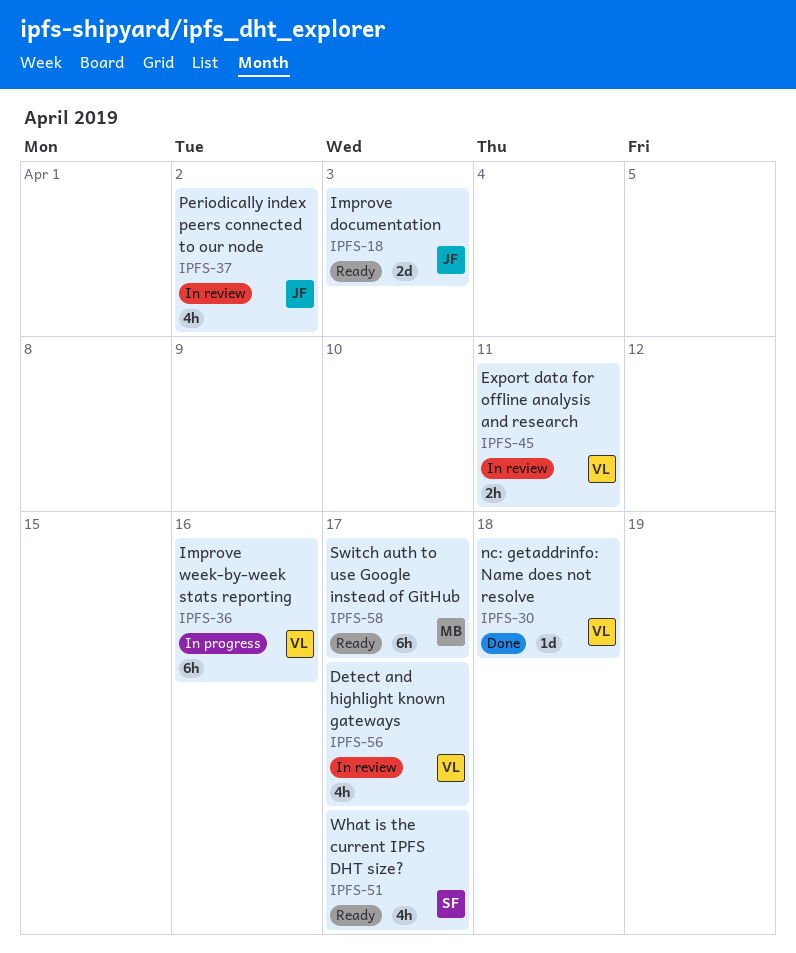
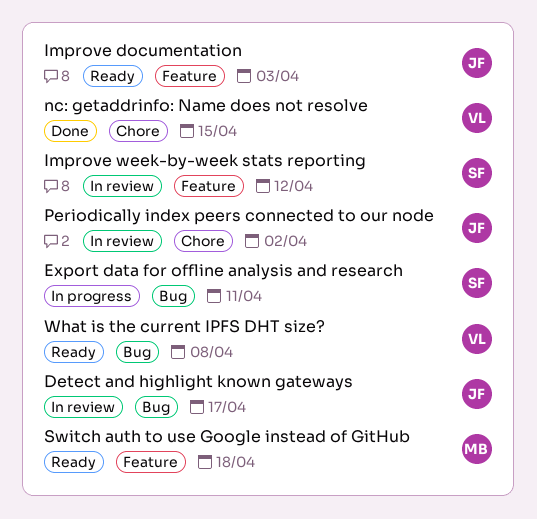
Detect and highlight known gateways, owner: VL -> JF
Export data for offline analysis and research, status: In review -> In progress
Export data for offline analysis and research, owner: VL -> SF
Improve week-by-week stats reporting, status: In progress -> In review
Improve week-by-week stats reporting, owner: VL -> SF
Improve week-by-week stats reporting, due: Apr 16 -> Apr 12
nc: getaddrinfo: Name does not resolve, due: Apr 18 -> Apr 15
Switch auth to use Google instead of GitHub, due: Apr 17 -> Apr 18
What is the current IPFS DHT size?, owner: SF -> VL
What is the current IPFS DHT size?, due: Apr 17 -> Apr 8

